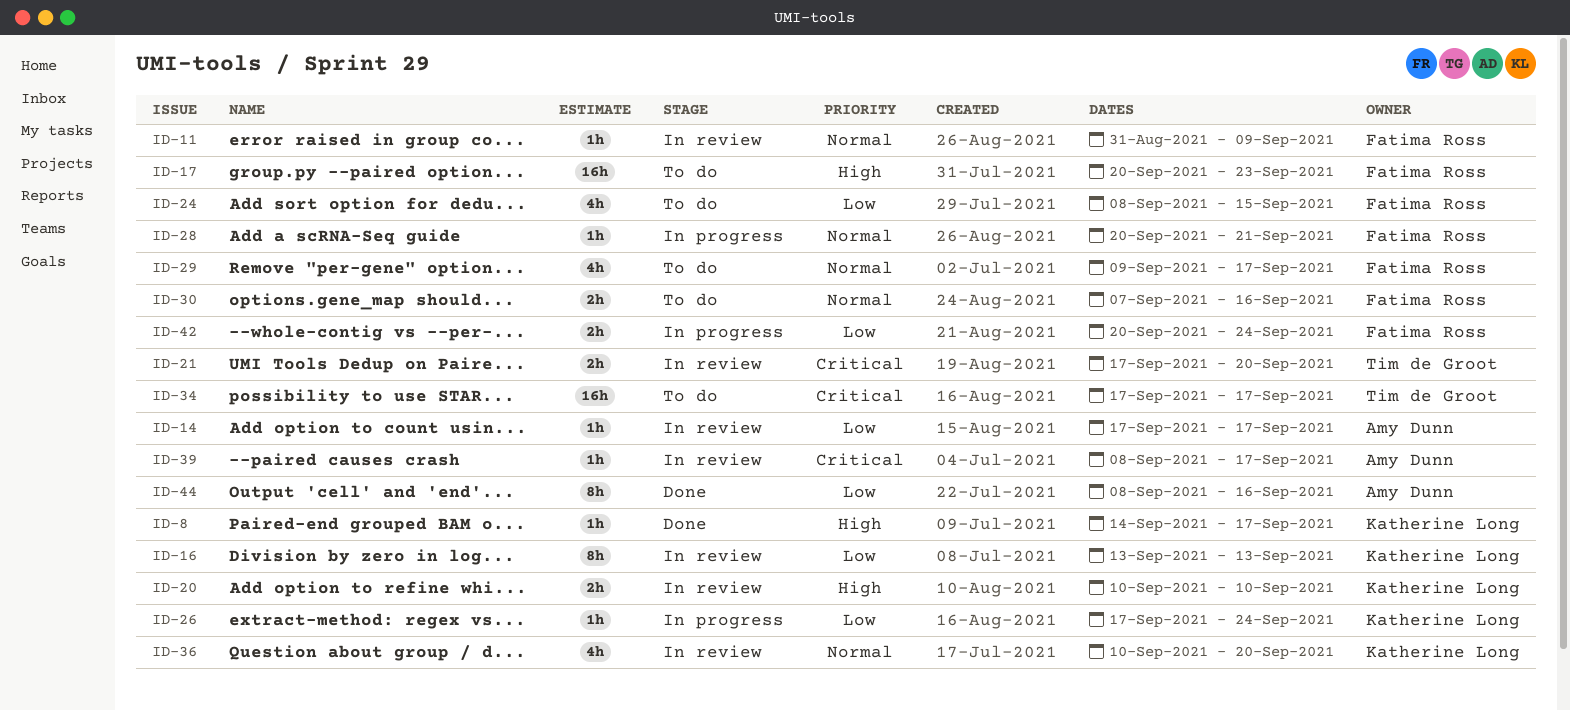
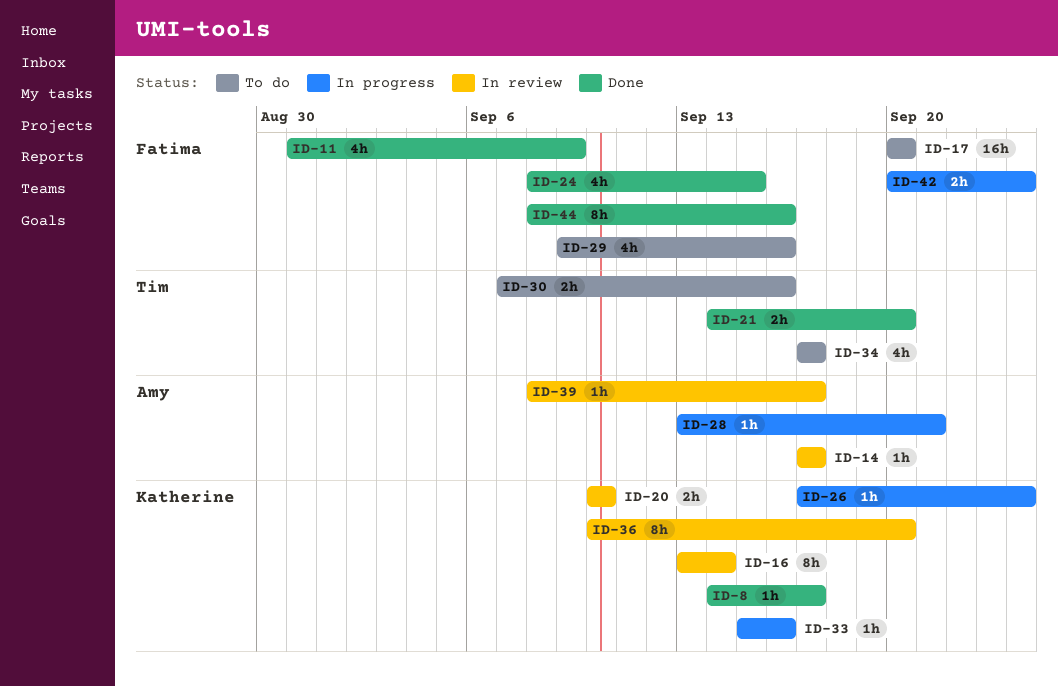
ID-11, status: In review -> Done
ID-11, estimate: 1h -> 4h
ID-16, due: Sep 13 -> Sep 14
ID-17, due: Sep 23 -> Sep 20
ID-21, status: In review -> Done
ID-21, start: Sep 17 -> Sep 14
ID-24, status: To do -> Done
ID-28, owner: Fatima Ross -> Amy Dunn
ID-28, start: Sep 20 -> Sep 13
ID-29, due: Sep 17 -> Sep 16
ID-30, owner: Fatima Ross -> Tim de Groot
ID-33: none -> present
ID-34, estimate: 16h -> 4h
ID-36, estimate: 4h -> 8h
ID-44, owner: Amy Dunn -> Fatima Ross

